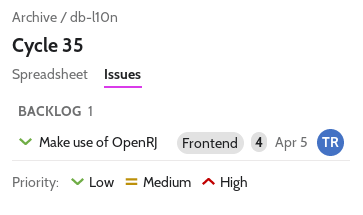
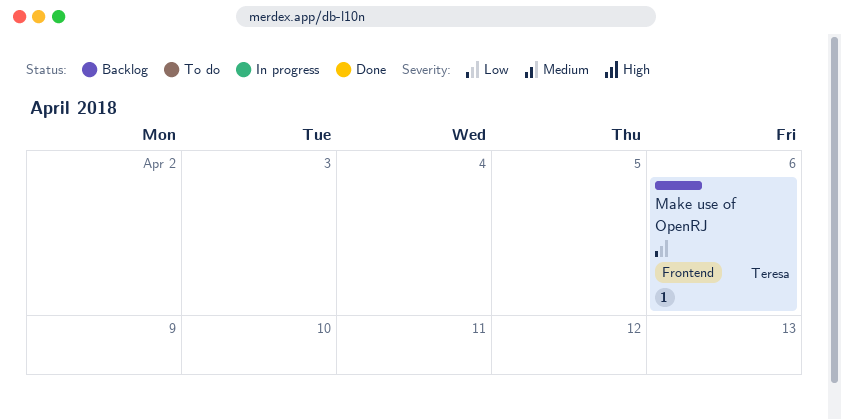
Make use of OpenRJ, estimate: 4 -> 1
Make use of OpenRJ, due: Apr 5 -> Apr 6

